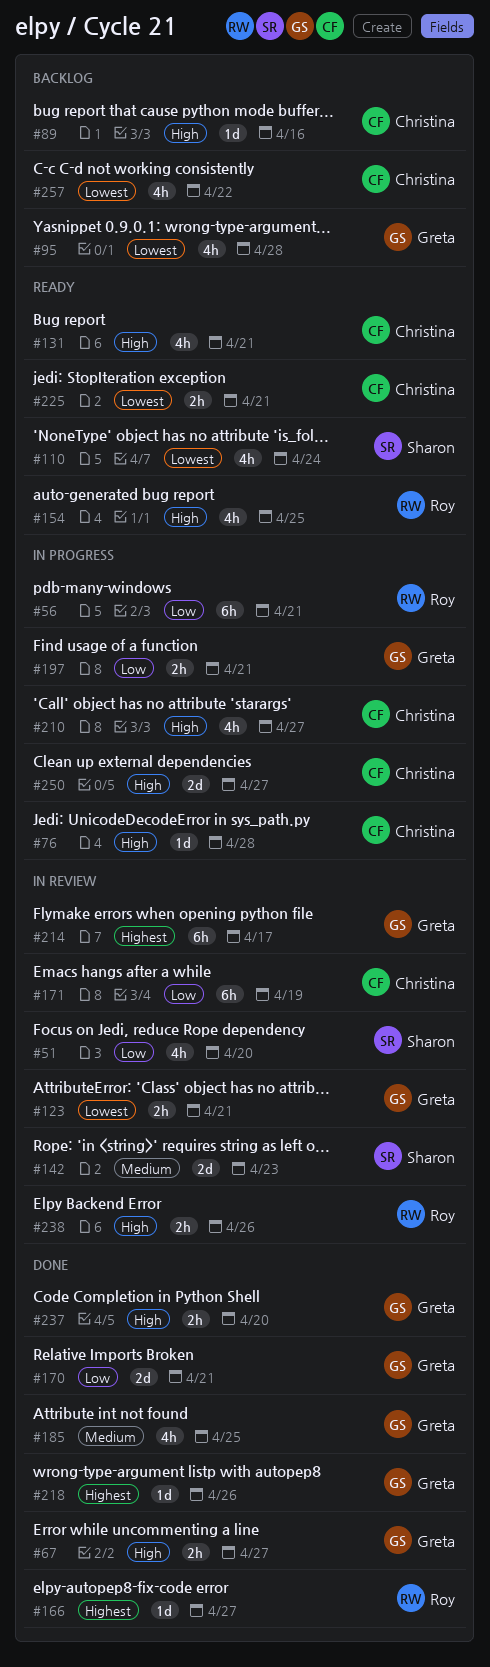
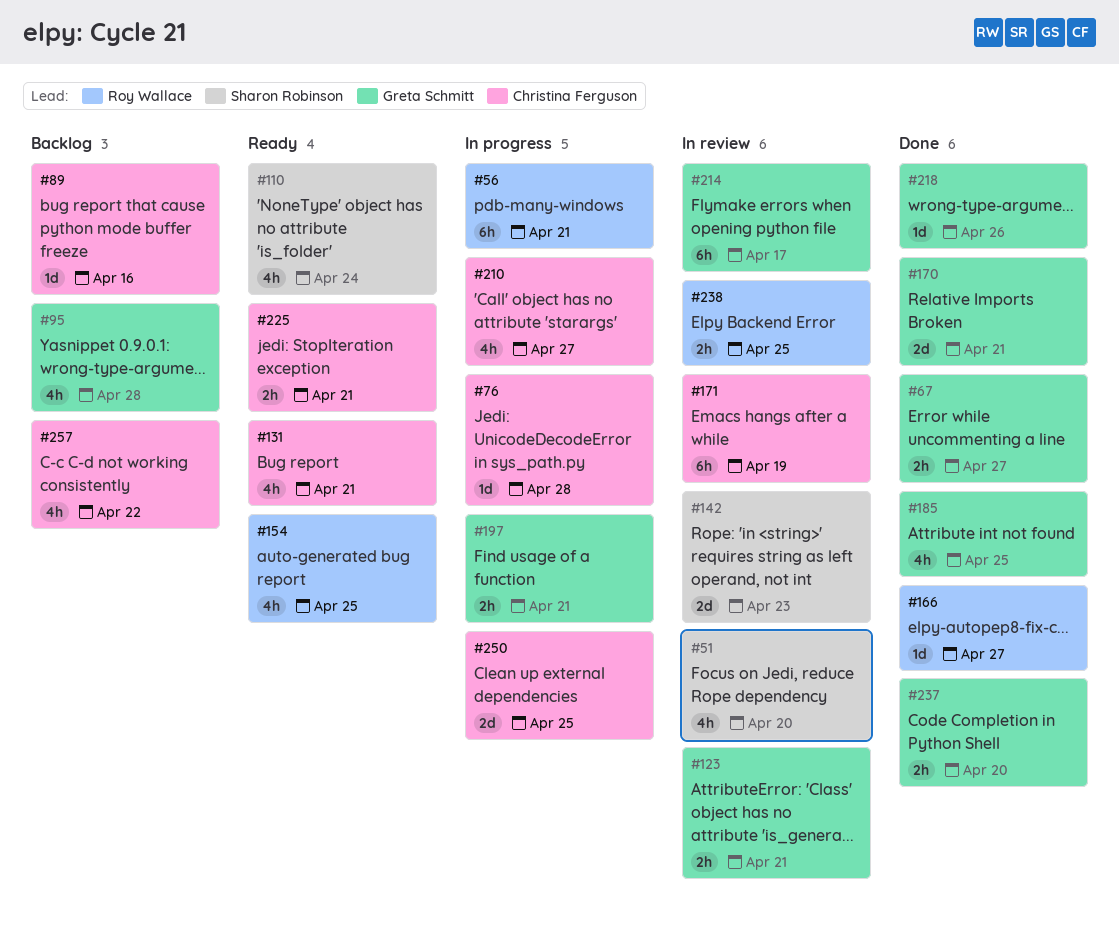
#238, due: Apr 26 -> Apr 25
#250, due: Apr 27 -> Apr 25

